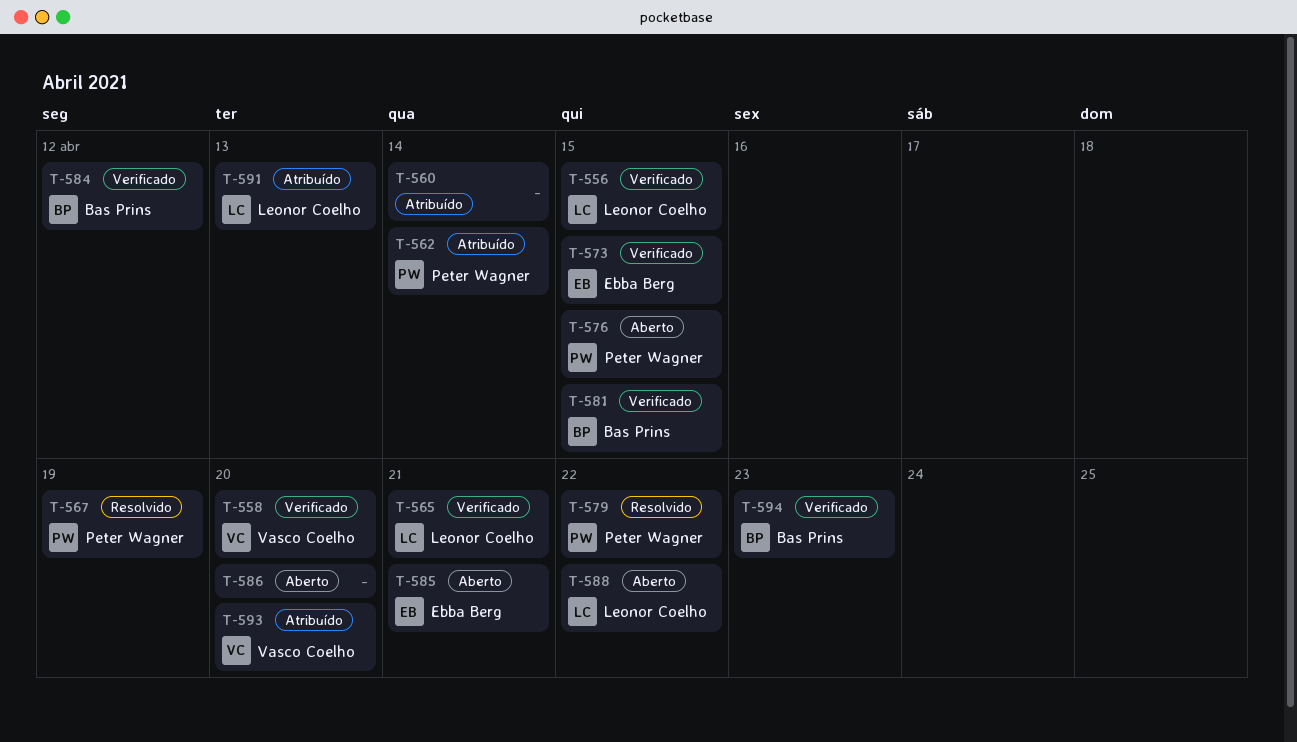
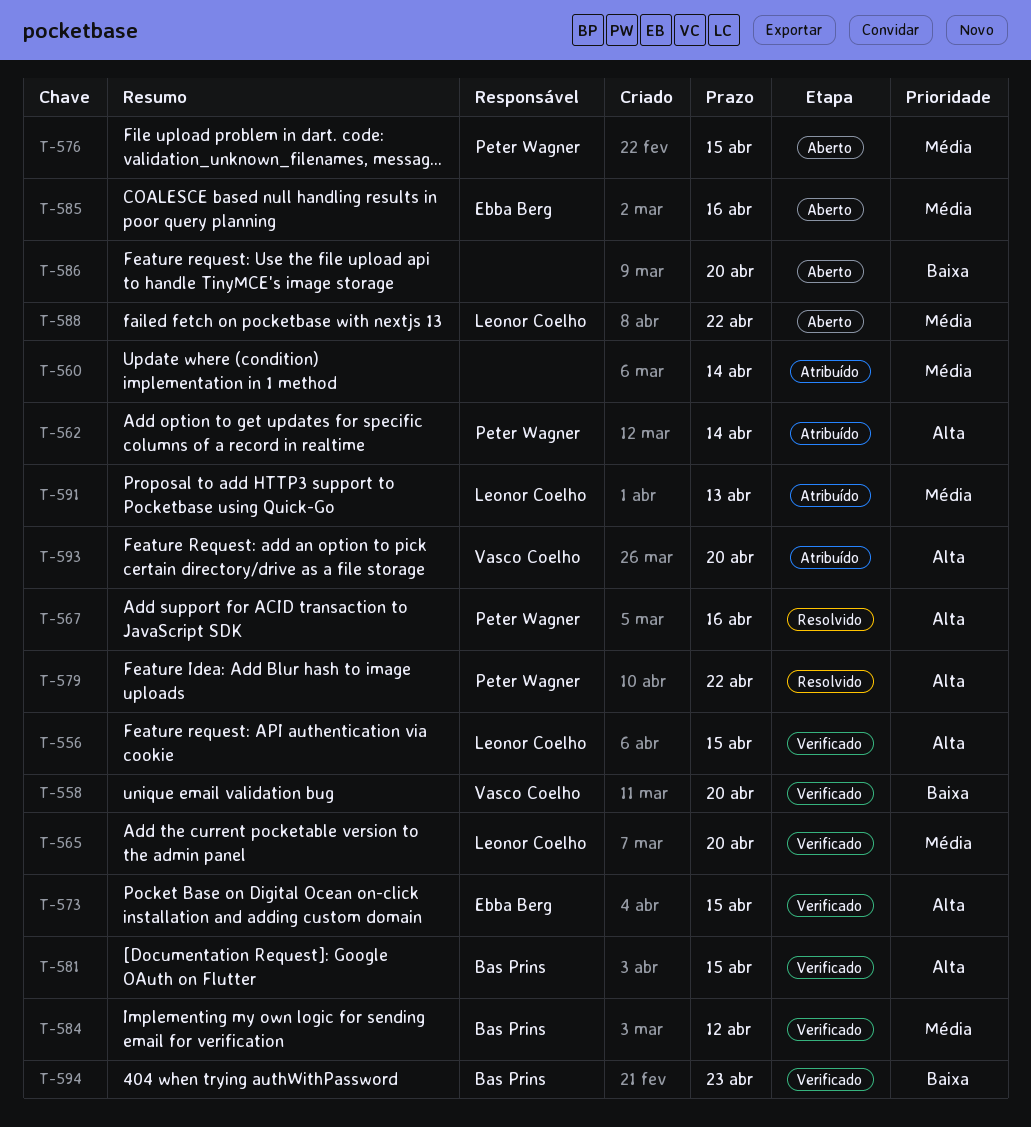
T-565, due: Apr 21 -> Apr 20
T-567, due: Apr 19 -> Apr 16
T-585, due: Apr 21 -> Apr 16

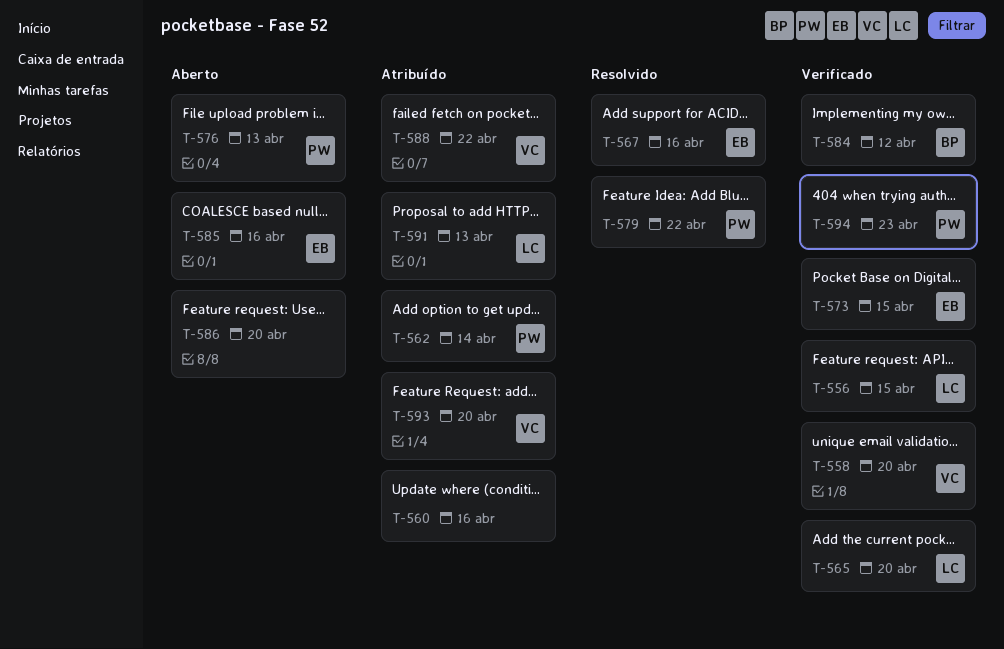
T-560, due: Apr 14 -> Apr 16
T-567, owner: Peter Wagner -> Ebba Berg
T-576, due: Apr 15 -> Apr 13
T-581: present -> none
T-588, status: Aberto -> Atribuído
T-588, owner: Leonor Coelho -> Vasco Coelho
T-594, owner: Bas Prins -> Peter Wagner

